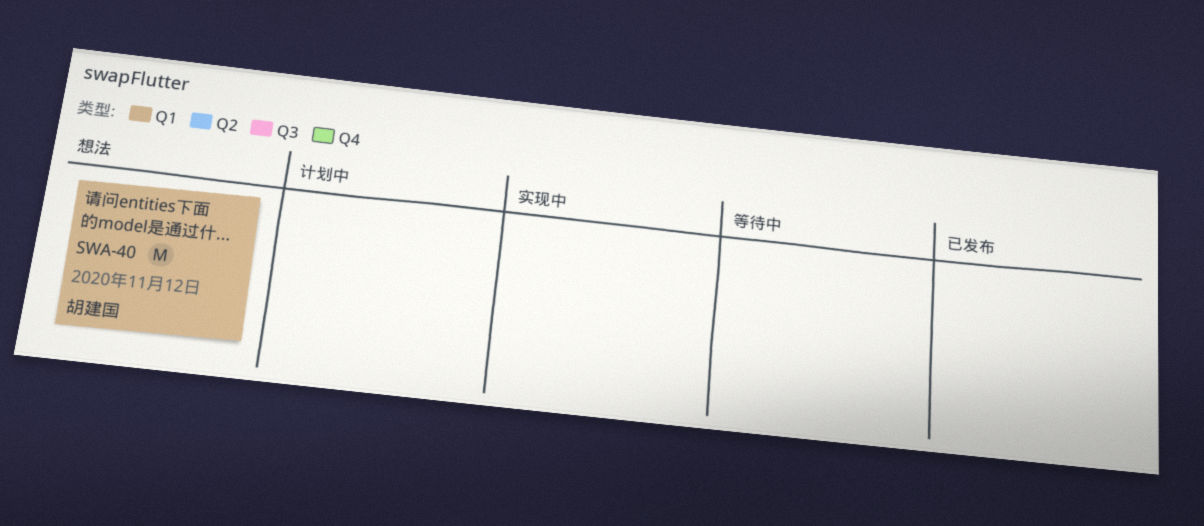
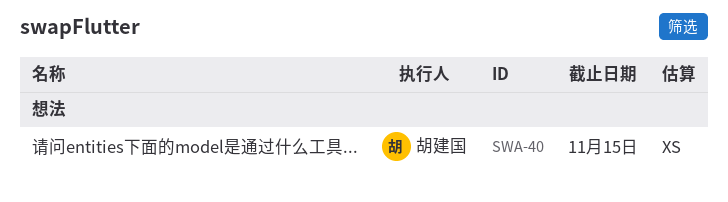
SWA-40, estimate: M -> XS
SWA-40, due: Nov 12 -> Nov 15

